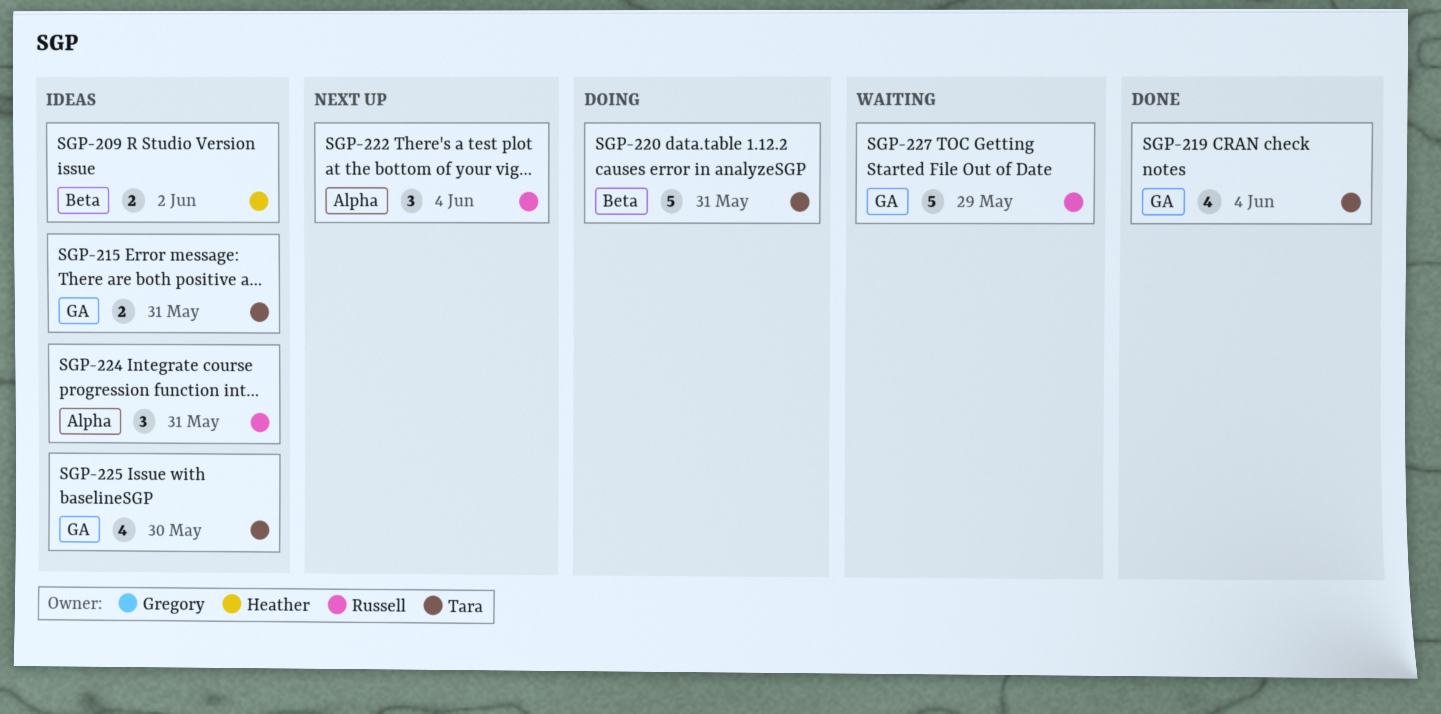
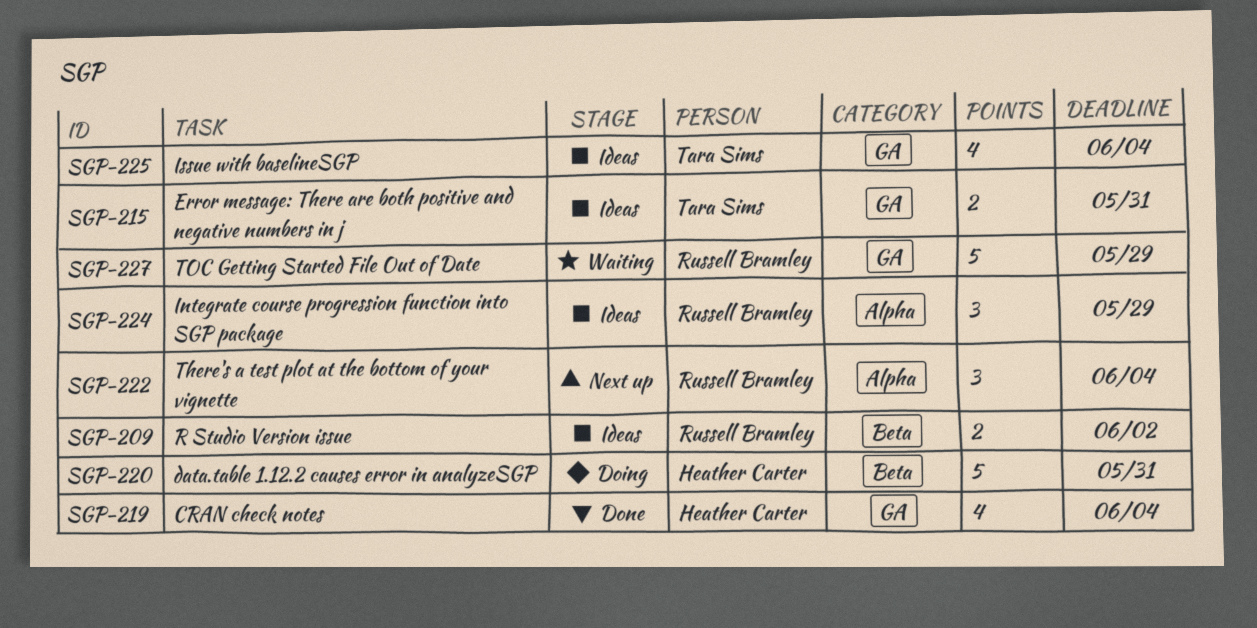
SGP-209, owner: Heather Carter -> Russell Bramley
SGP-219, owner: Tara Sims -> Heather Carter
SGP-220, owner: Tara Sims -> Heather Carter
SGP-224, due: May 31 -> May 29
SGP-225, due: May 30 -> Jun 4

